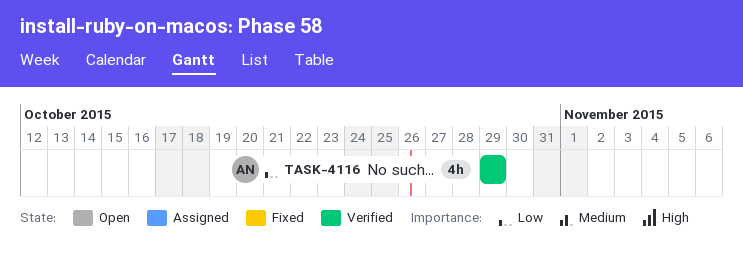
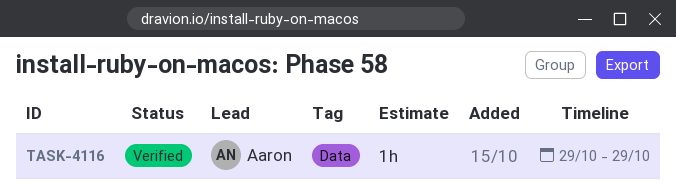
TASK-4116, estimate: 4h -> 1h

